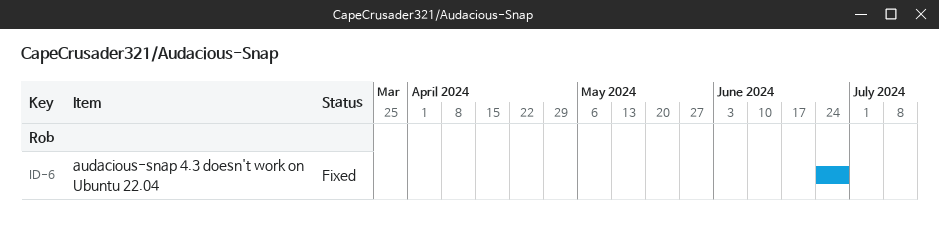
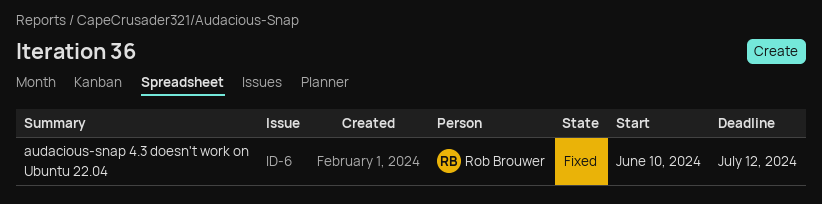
ID-6, start: Jun 24 -> Jun 10
ID-6, due: Jun 28 -> Jul 12

